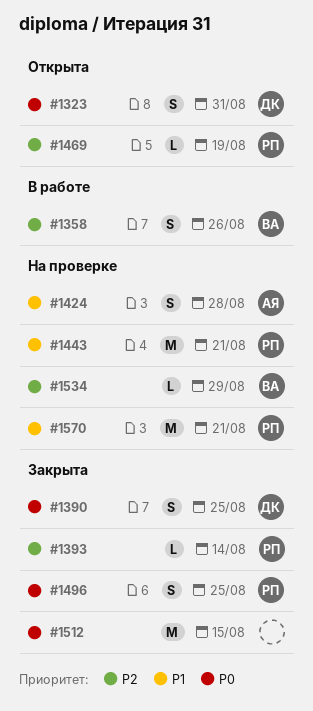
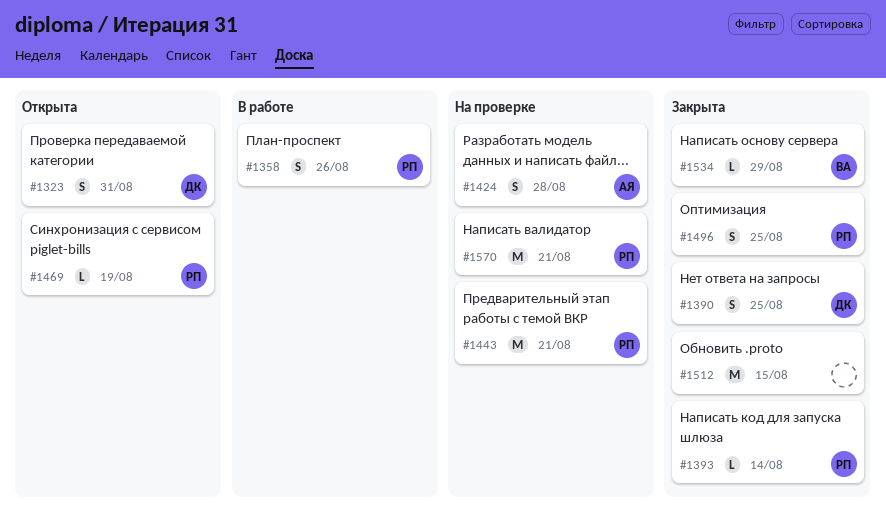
#1358, owner: ВА -> РП
#1534, status: На проверке -> Закрыта

